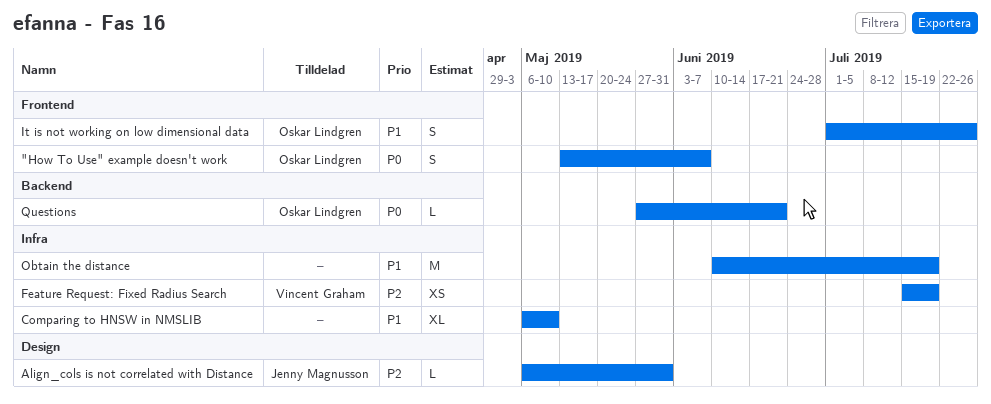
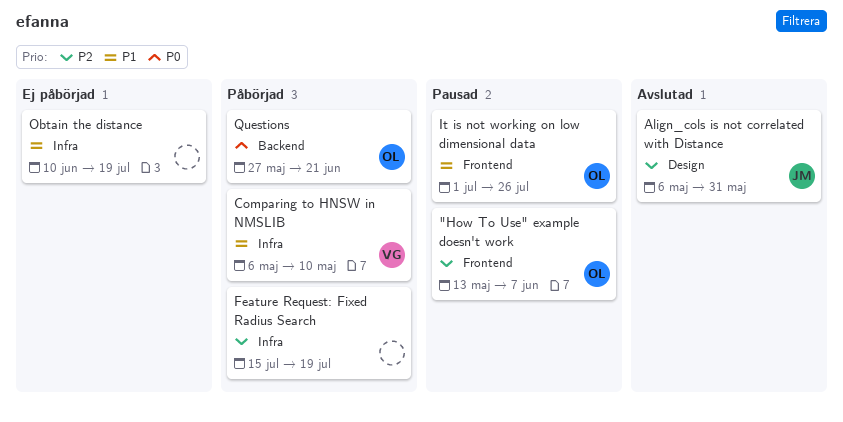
"How To Use" example doesn't work, priority: P0 -> P2
Comparing to HNSW in NMSLIB, owner: none -> Vincent Graham
Feature Request: Fixed Radius Search, owner: Vincent Graham -> none

